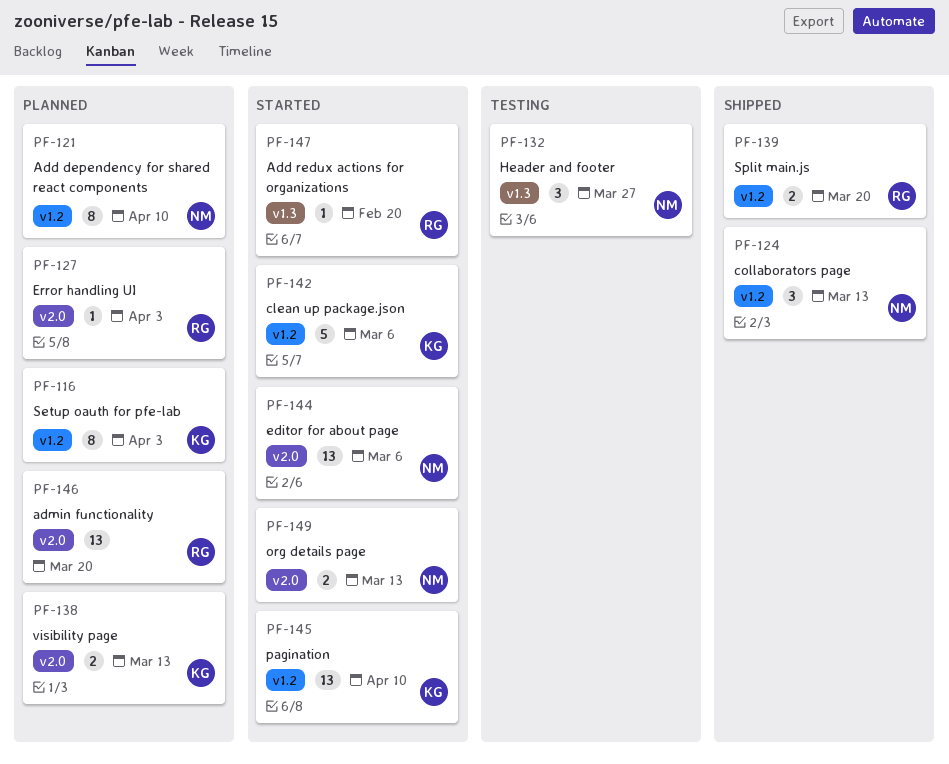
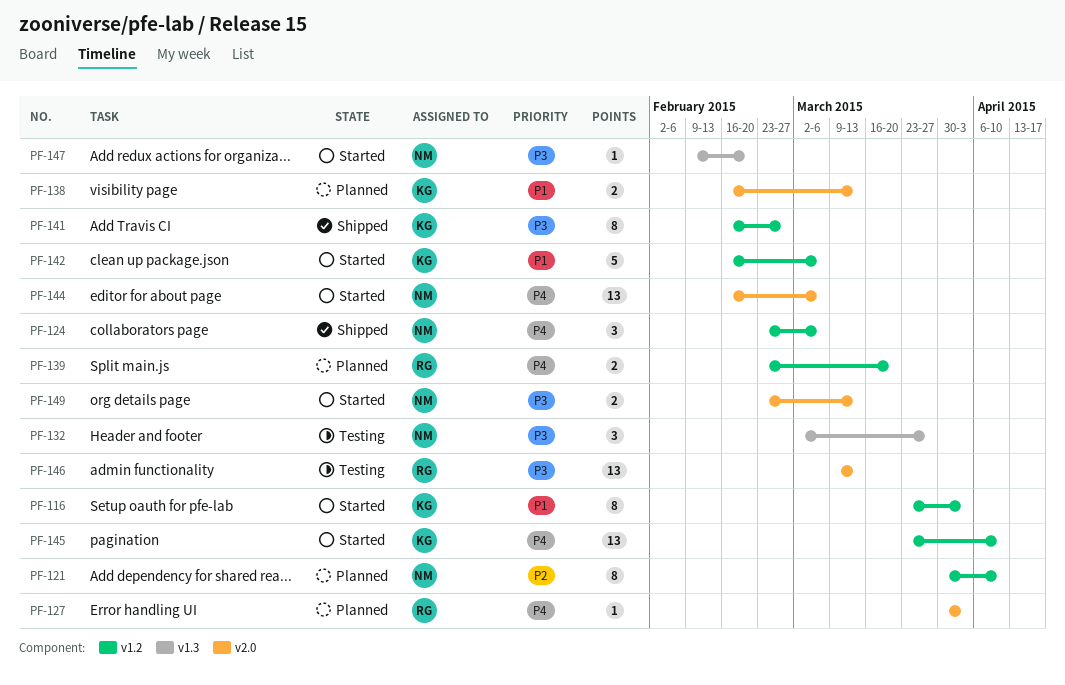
PF-116, status: Planned -> Started
PF-124, due: Mar 13 -> Mar 6
PF-139, status: Shipped -> Planned
PF-141: none -> present
PF-146, status: Planned -> Testing
PF-146, due: Mar 20 -> Mar 13
PF-147, owner: RG -> NM

